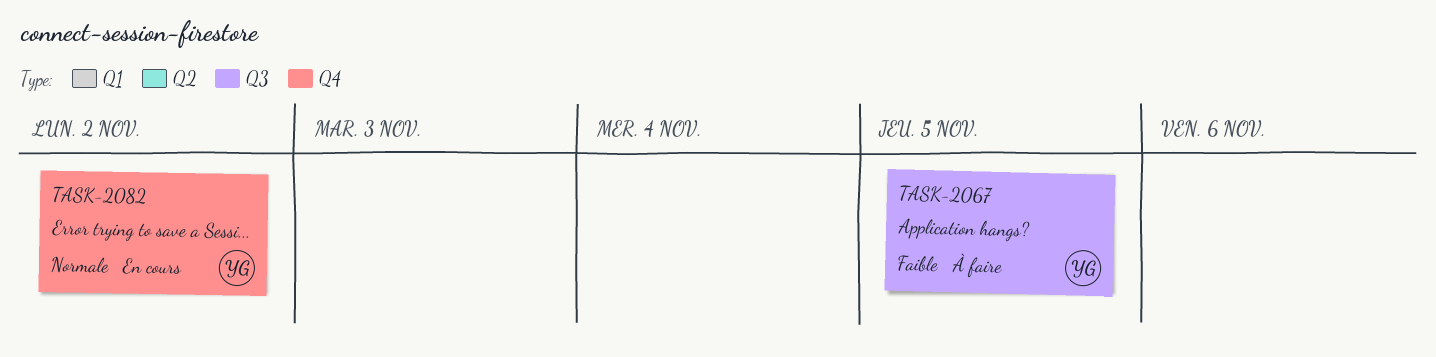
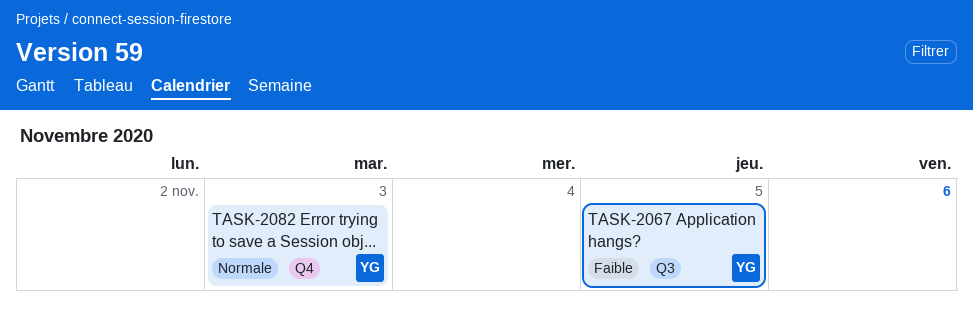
TASK-2082, due: Nov 2 -> Nov 3

